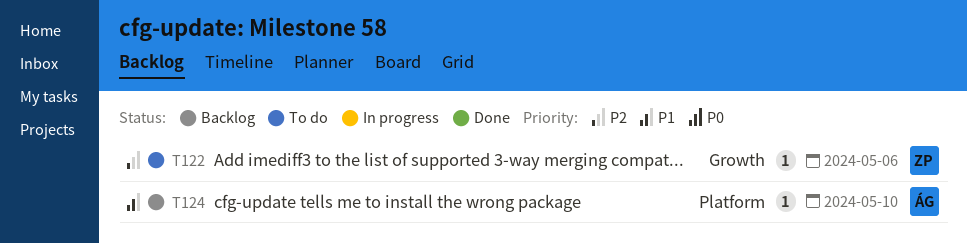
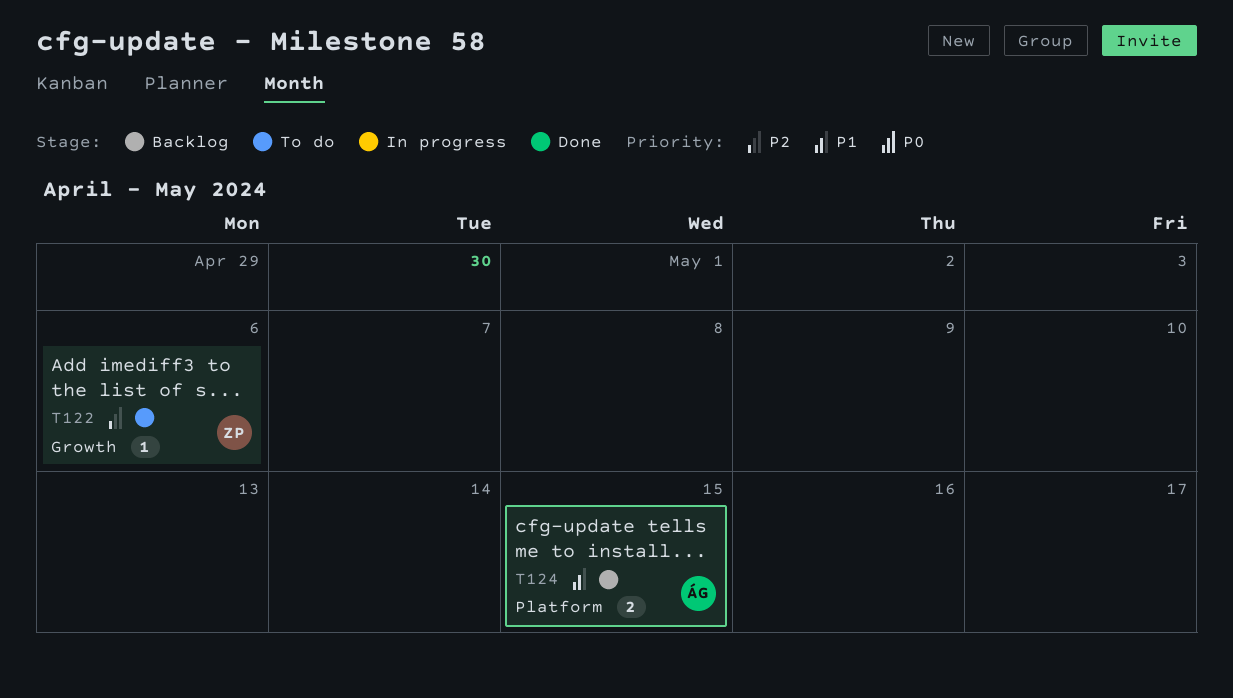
T124, estimate: 1 -> 2
T124, due: May 10 -> May 15

